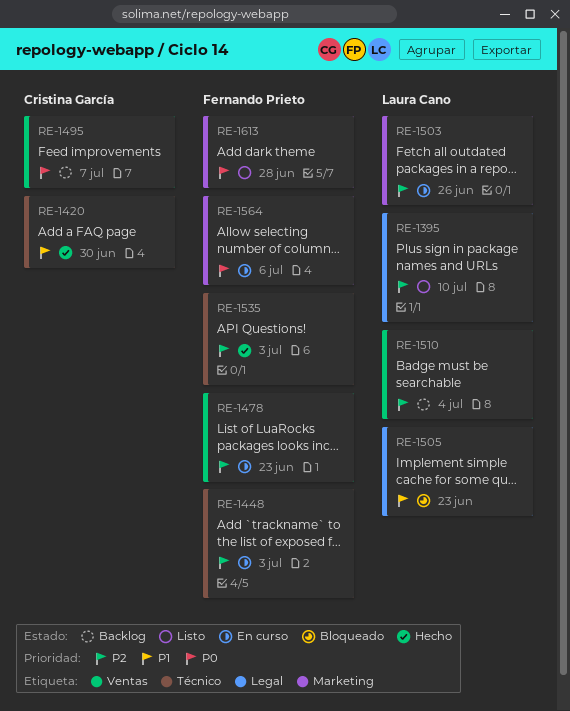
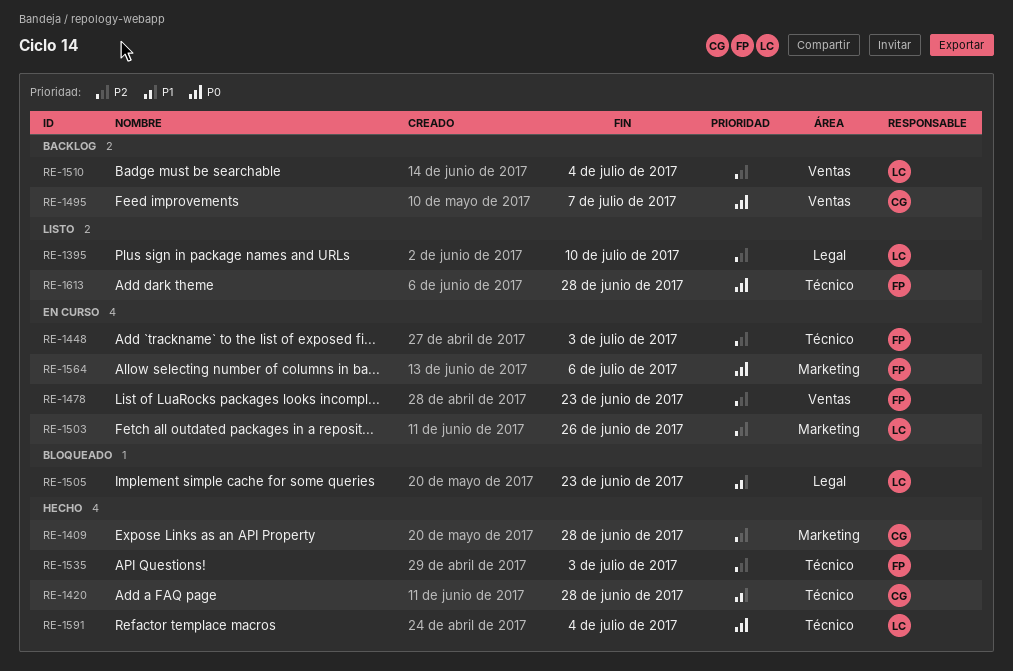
RE-1409: none -> present
RE-1420, due: Jun 30 -> Jun 28
RE-1591: none -> present
RE-1613, label: Marketing -> Técnico

